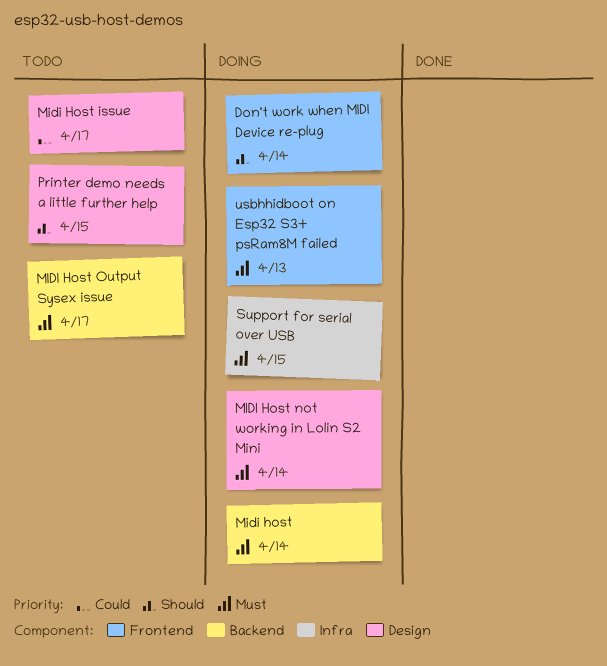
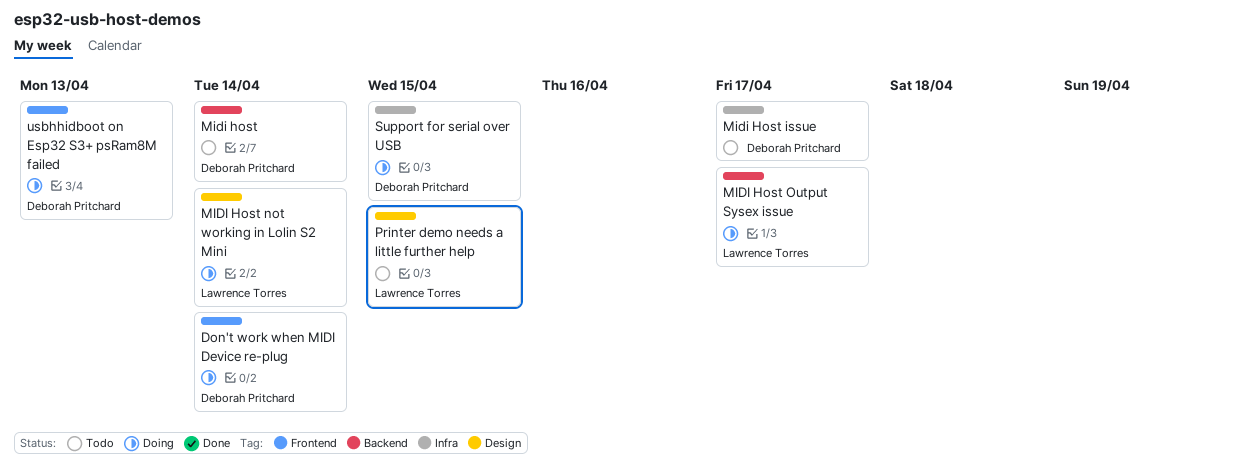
Midi host, status: Doing -> Todo
Midi Host issue, label: Design -> Infra
MIDI Host Output Sysex issue, status: Todo -> Doing

